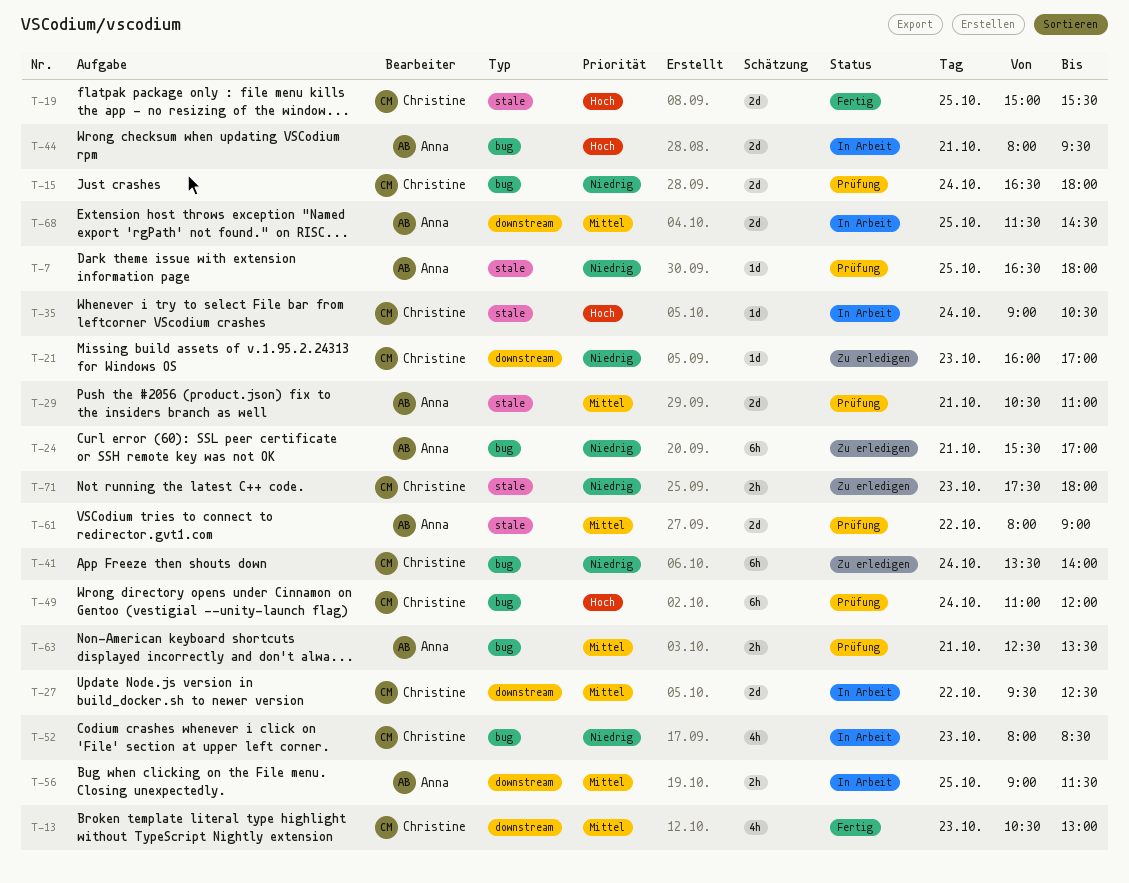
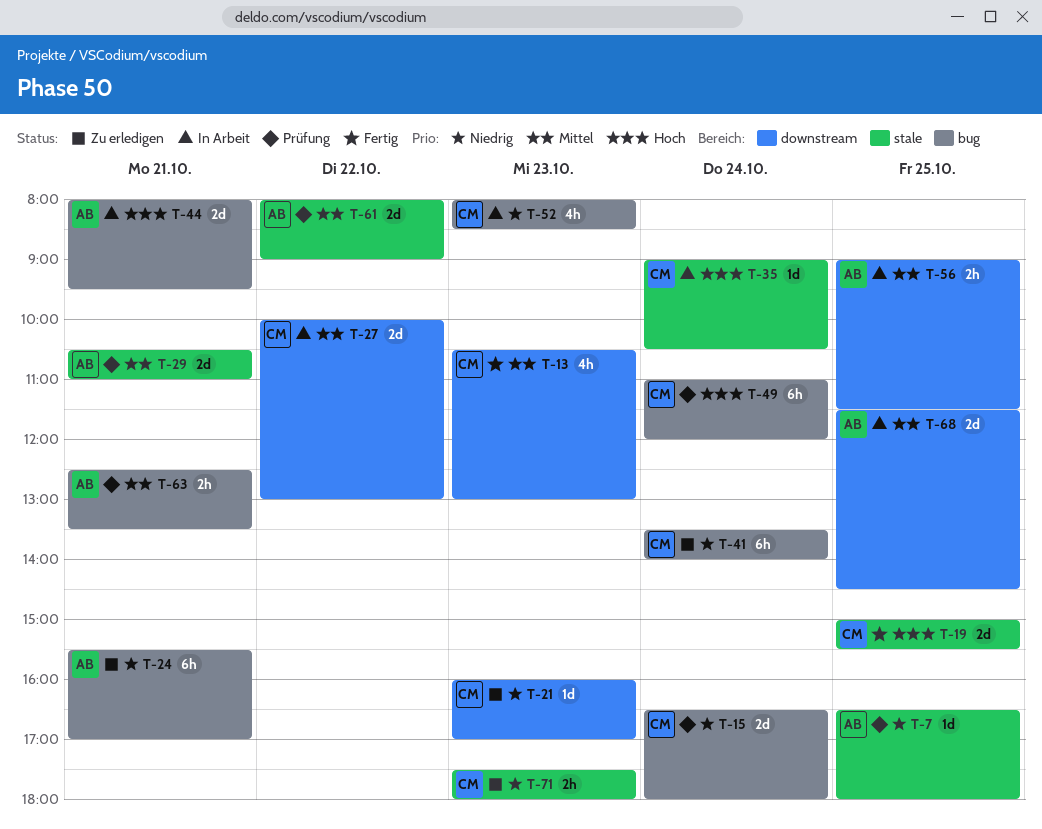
T-27, begins: 09:30 -> 10:00
T-27, ends: 12:30 -> 13:00

